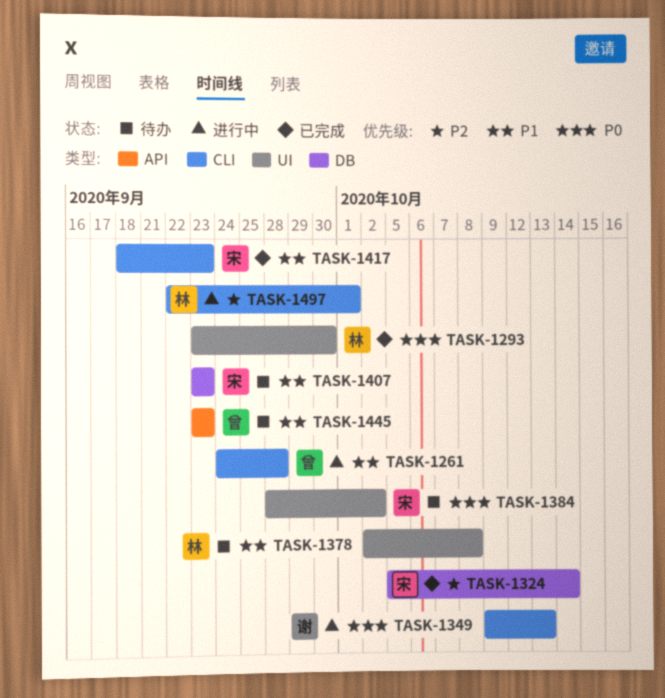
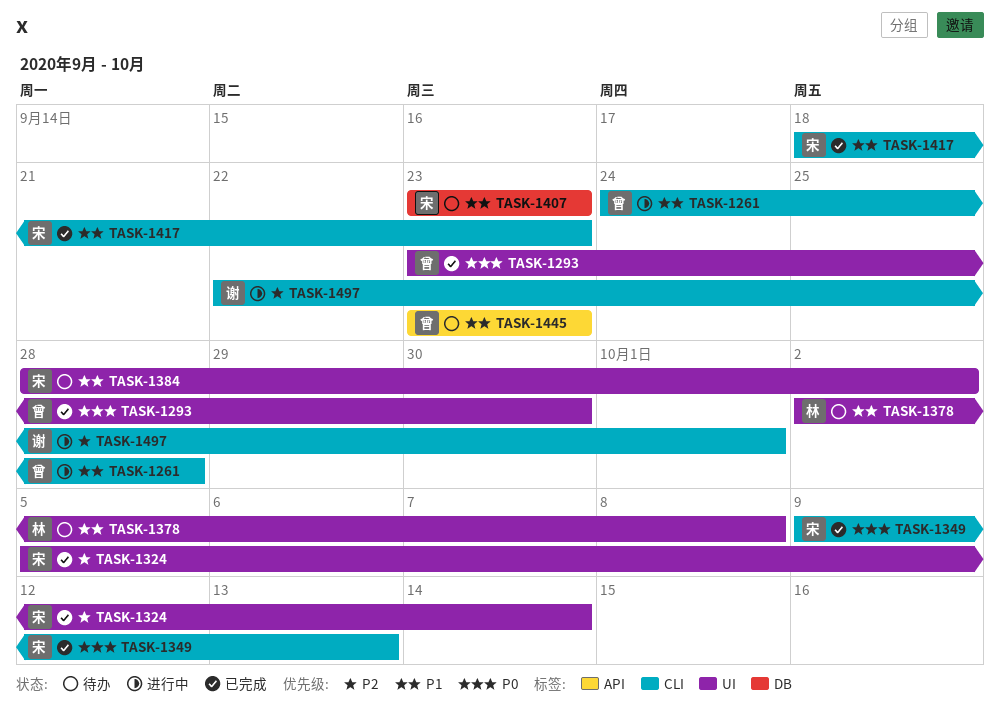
TASK-1293, owner: 林 -> 曾
TASK-1324, label: DB -> UI
TASK-1349, status: 进行中 -> 已完成
TASK-1349, owner: 谢 -> 宋
TASK-1384, priority: P0 -> P1
TASK-1497, owner: 林 -> 谢

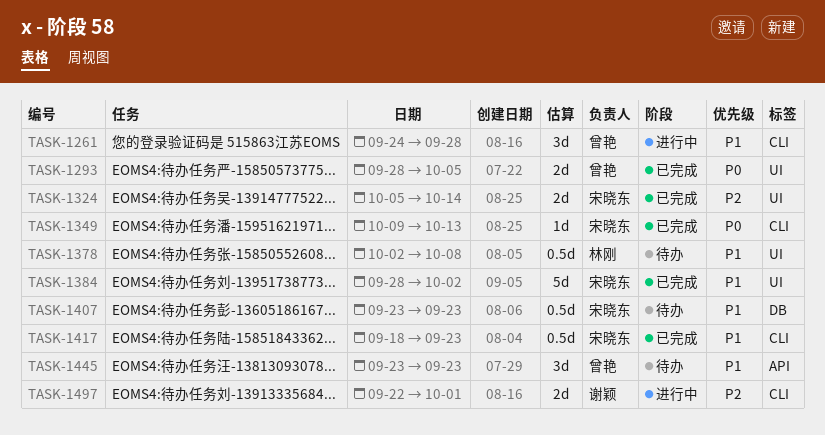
TASK-1293, start: Sep 23 -> Sep 28
TASK-1293, due: Sep 30 -> Oct 5
TASK-1384, status: 待办 -> 已完成

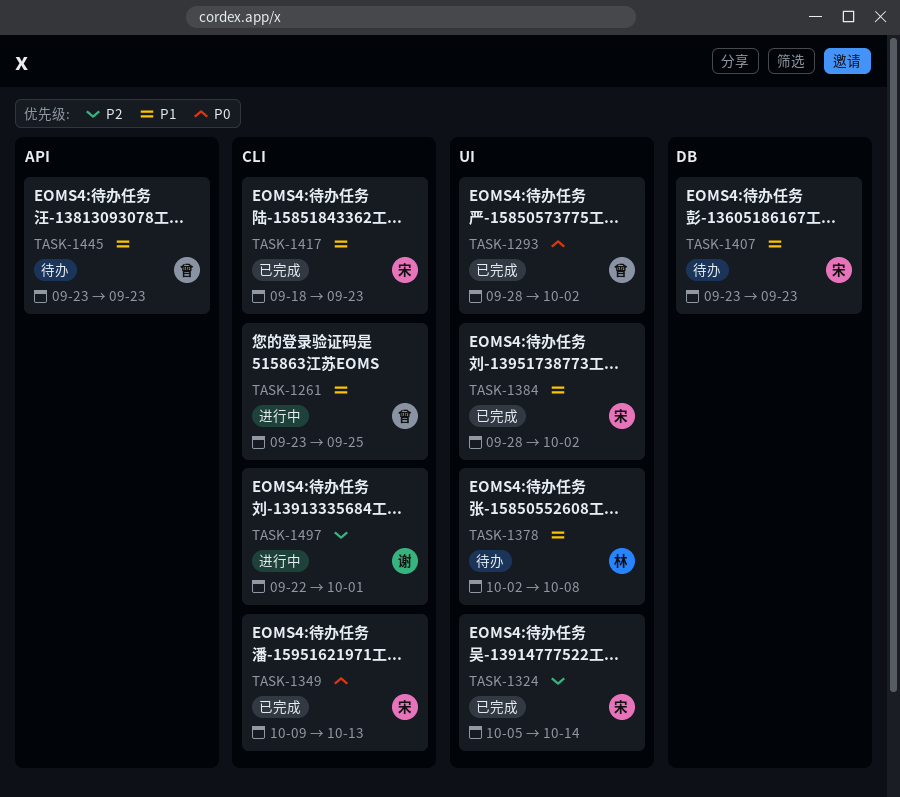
TASK-1261, start: Sep 24 -> Sep 23
TASK-1261, due: Sep 28 -> Sep 25
TASK-1293, due: Oct 5 -> Oct 2

